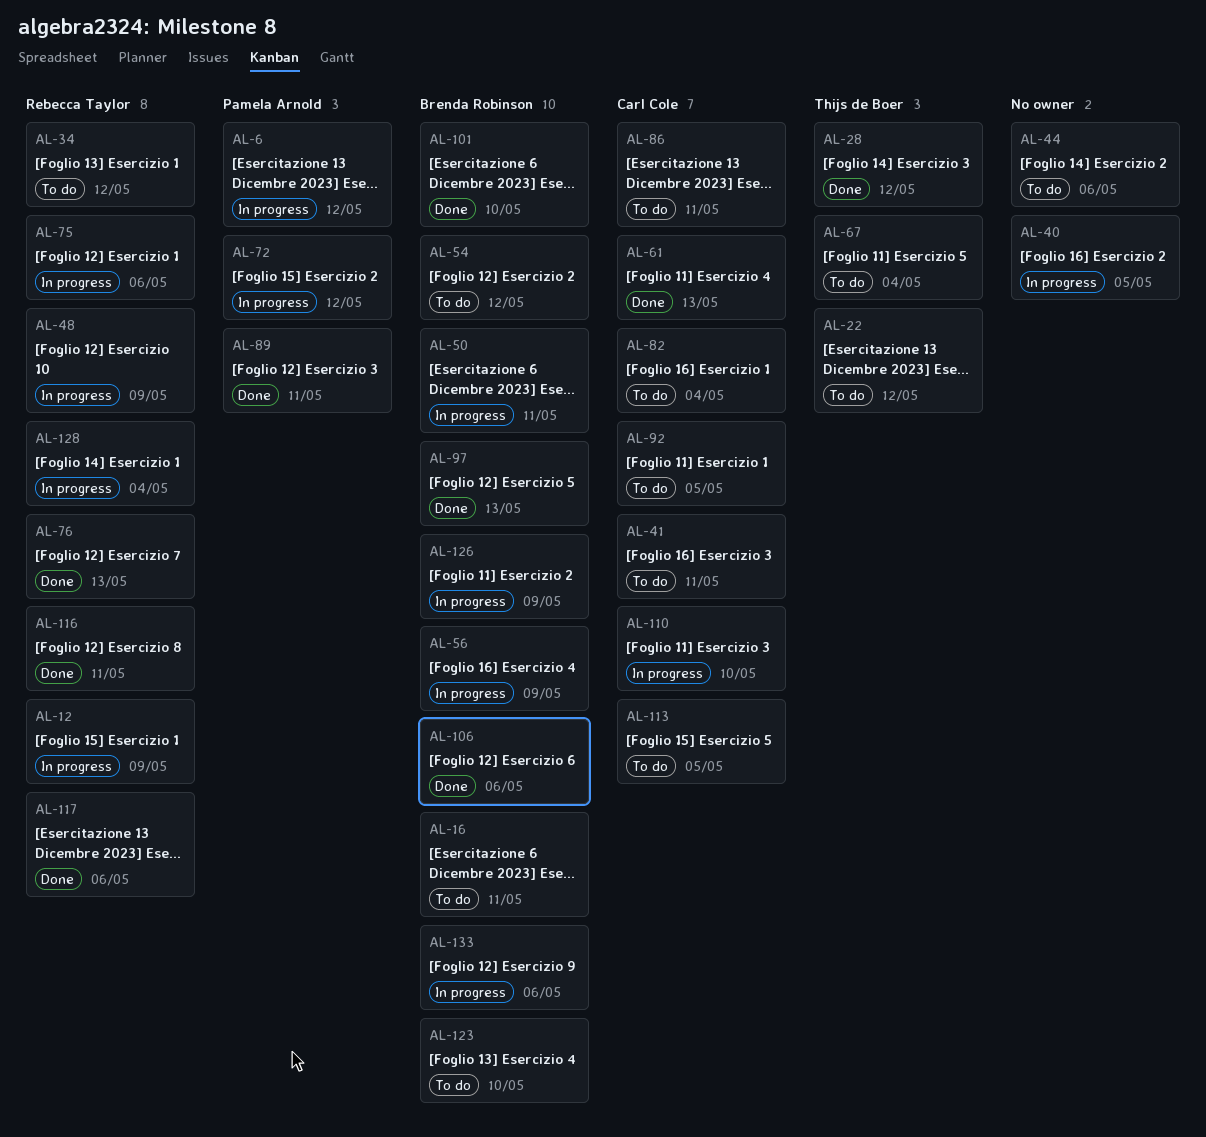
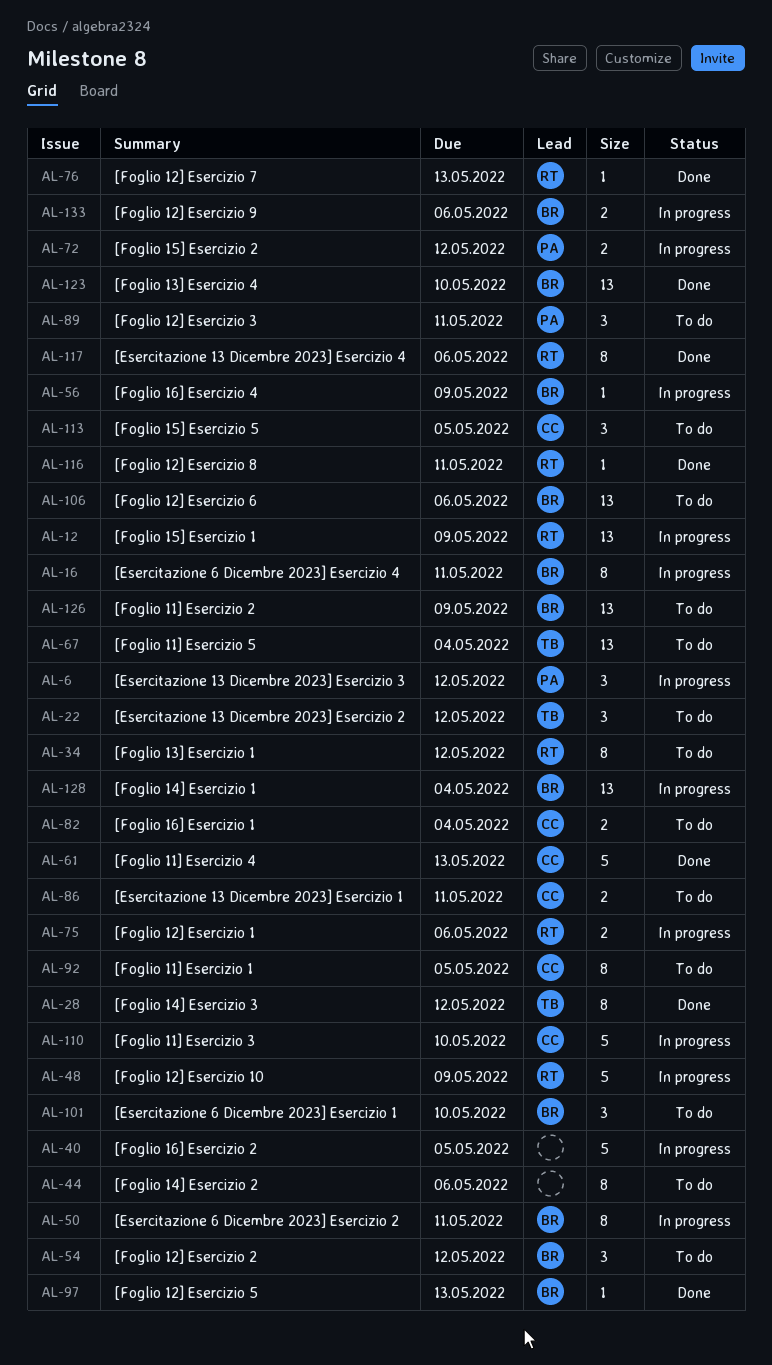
AL-16, status: To do -> In progress
AL-41: present -> none
AL-89, status: Done -> To do
AL-101, status: Done -> To do
AL-106, status: Done -> To do
AL-123, status: To do -> Done
AL-126, status: In progress -> To do
AL-128, owner: Rebecca Taylor -> Brenda Robinson

